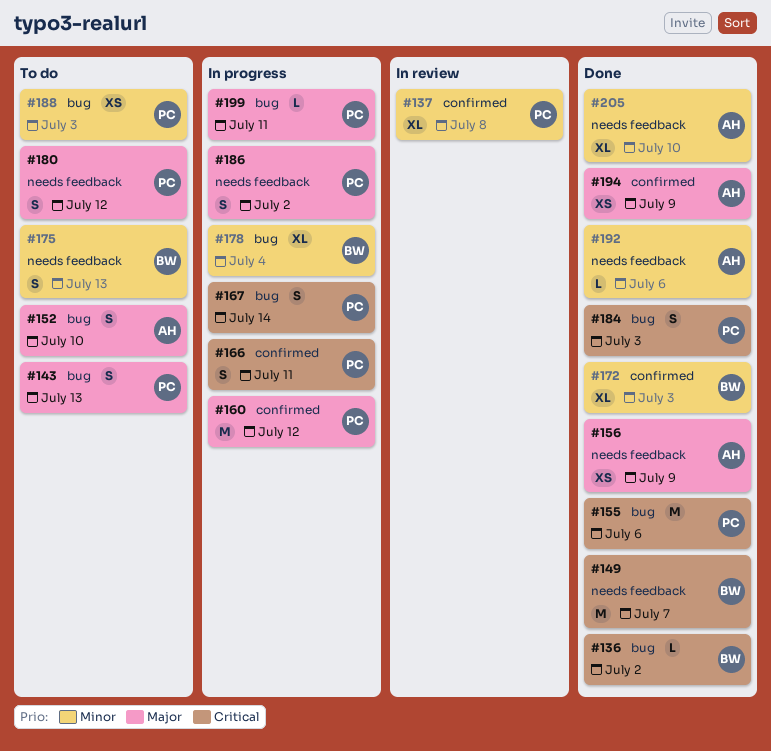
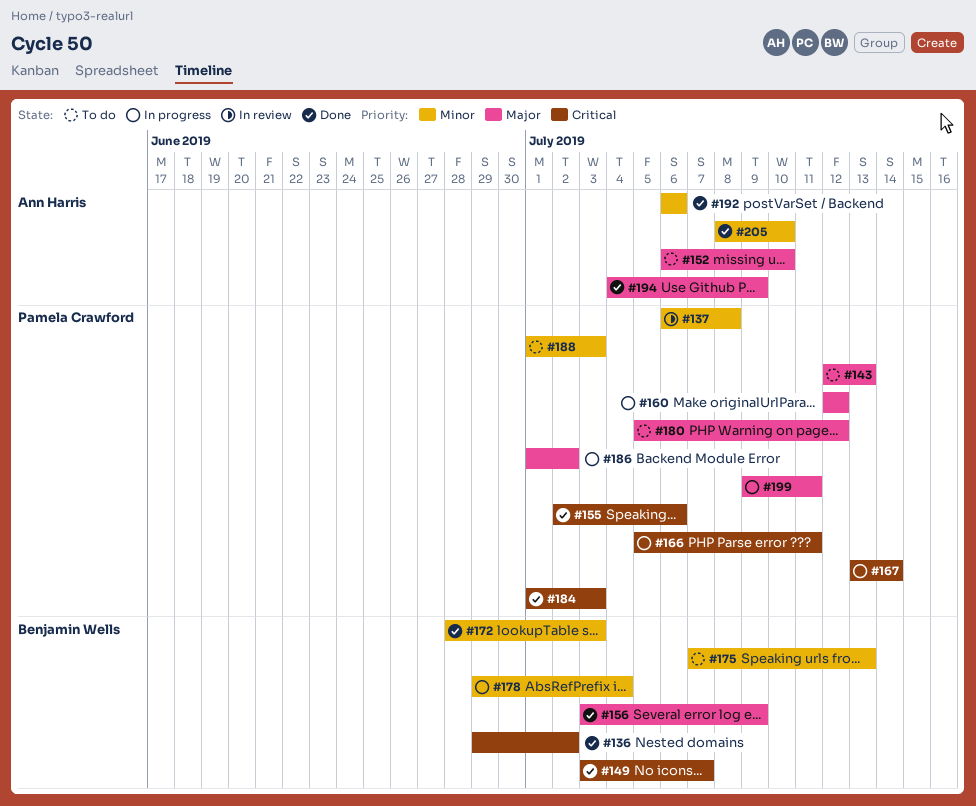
#156, owner: Ann Harris -> Benjamin Wells

